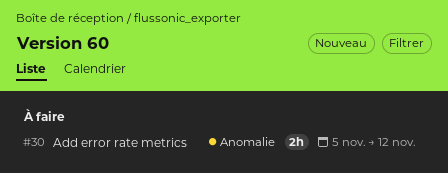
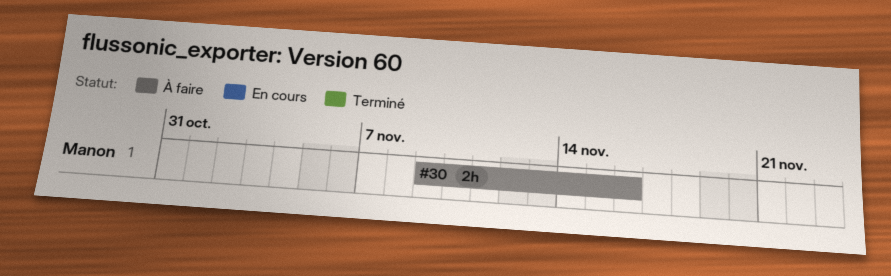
#30, start: Nov 5 -> Nov 9
#30, due: Nov 12 -> Nov 16

